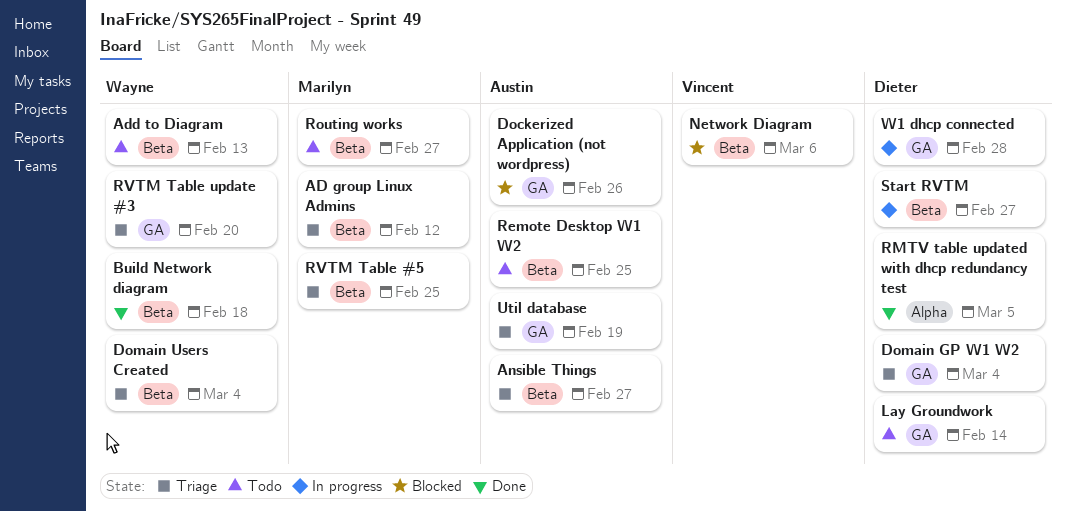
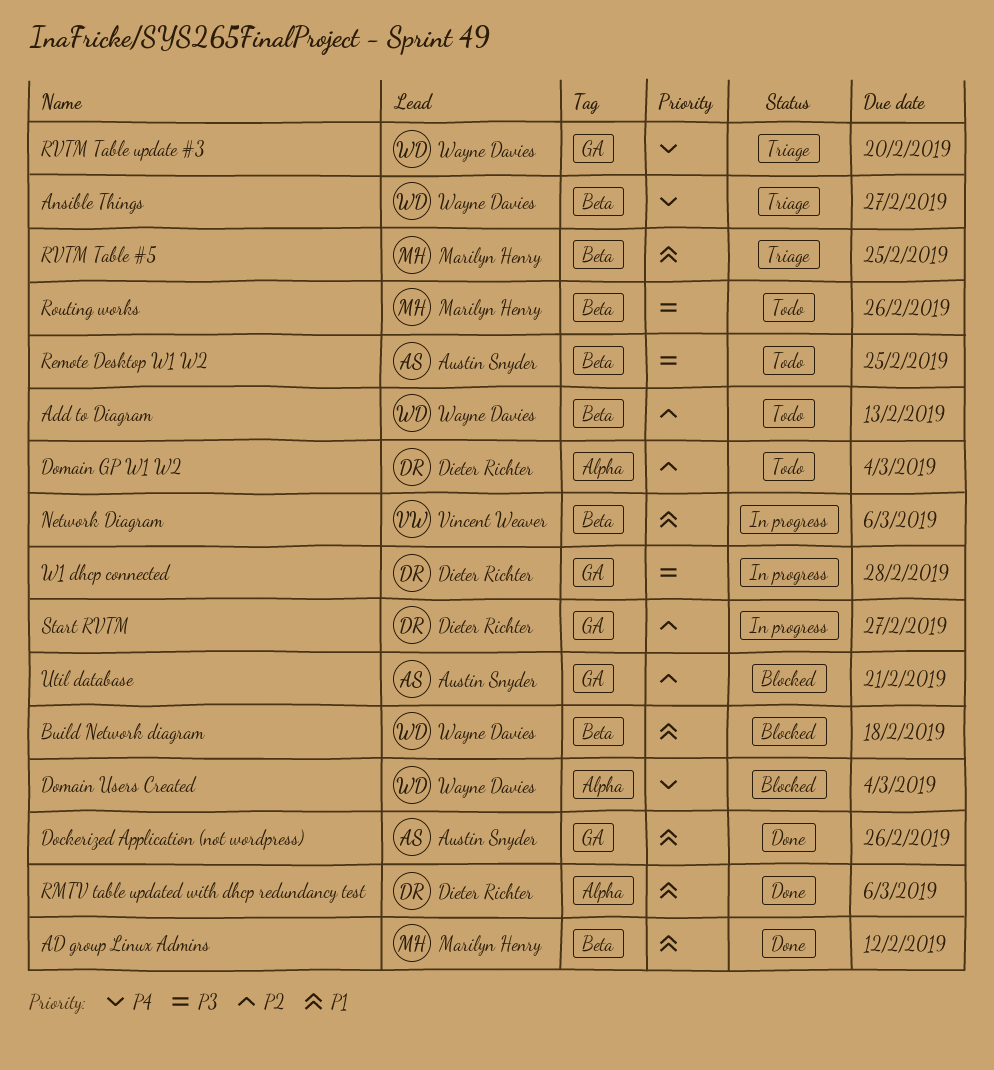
AD group Linux Admins, status: Triage -> Done
Ansible Things, owner: Austin Snyder -> Wayne Davies
Build Network diagram, status: Done -> Blocked
Dockerized Application (not wordpress), status: Blocked -> Done
Domain GP W1 W2, status: Triage -> Todo
Domain GP W1 W2, label: GA -> Alpha
Domain Users Created, status: Triage -> Blocked
Domain Users Created, label: Beta -> Alpha
Lay Groundwork: present -> none
Network Diagram, status: Blocked -> In progress
RMTV table updated with dhcp redundancy test, due: Mar 5 -> Mar 6
Routing works, due: Feb 27 -> Feb 26
Start RVTM, label: Beta -> GA
Util database, status: Triage -> Blocked
Util database, due: Feb 19 -> Feb 21

